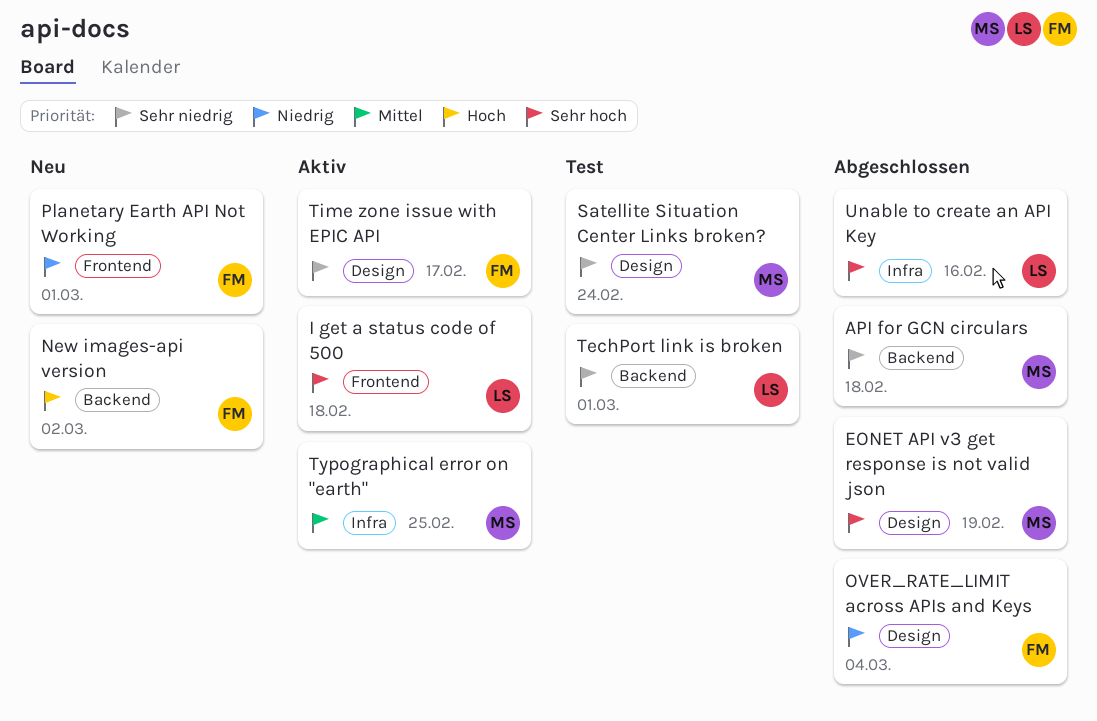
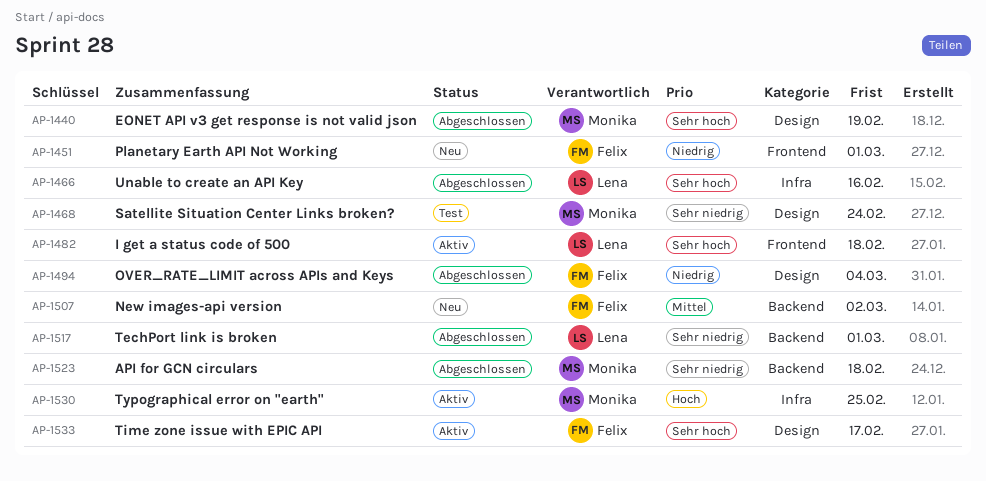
New images-api version, priority: Hoch -> Mittel
TechPort link is broken, status: Test -> Abgeschlossen
Time zone issue with EPIC API, priority: Sehr niedrig -> Sehr hoch
Typographical error on "earth", priority: Mittel -> Hoch

